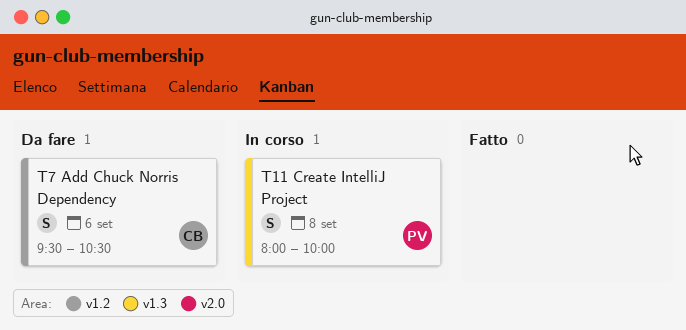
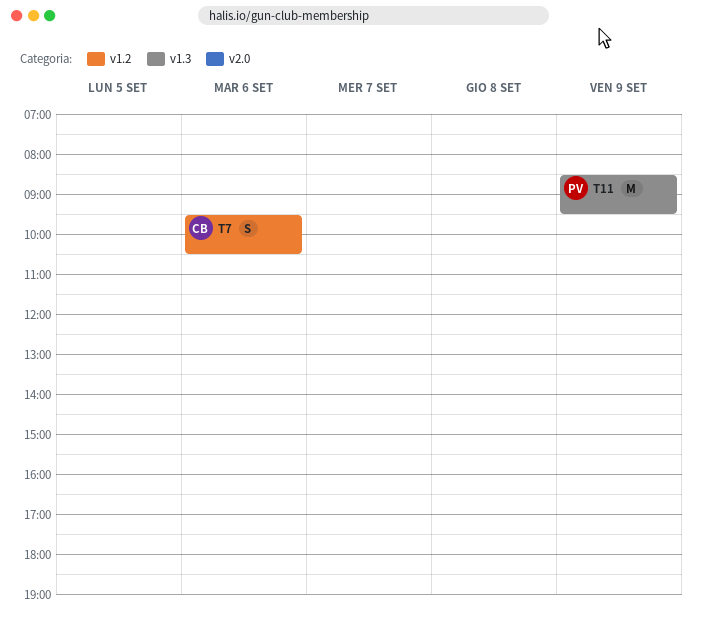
T11, estimate: S -> M
T11, day: Sep 8 -> Sep 9
T11, begins: 08:00 -> 08:30
T11, ends: 10:00 -> 09:30

